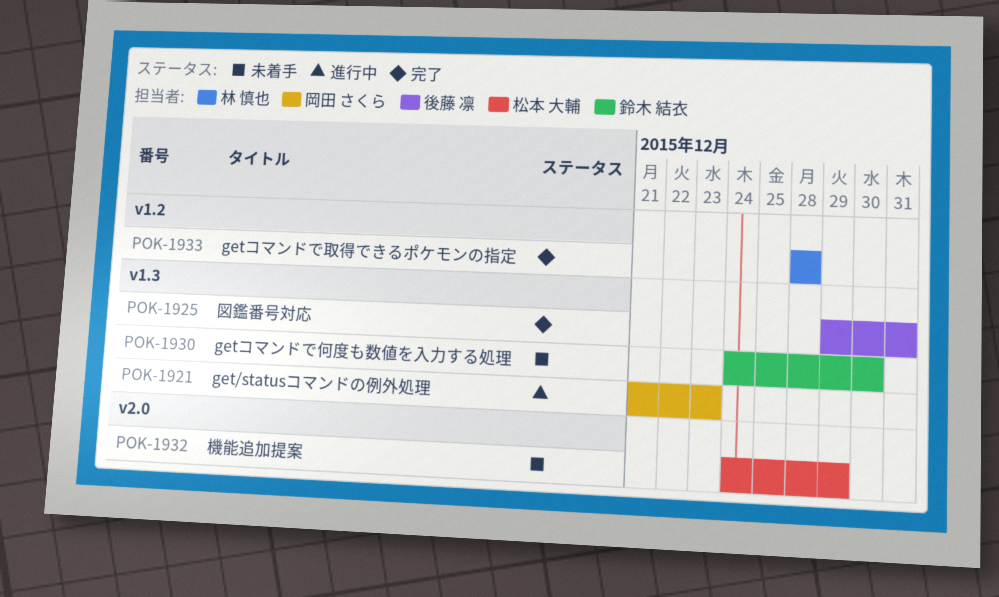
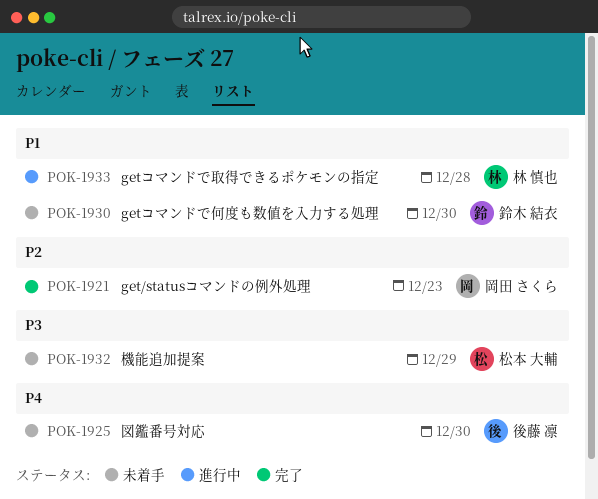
POK-1921, status: 進行中 -> 完了
POK-1925, status: 完了 -> 未着手
POK-1925, due: Dec 31 -> Dec 30
POK-1933, status: 完了 -> 進行中

